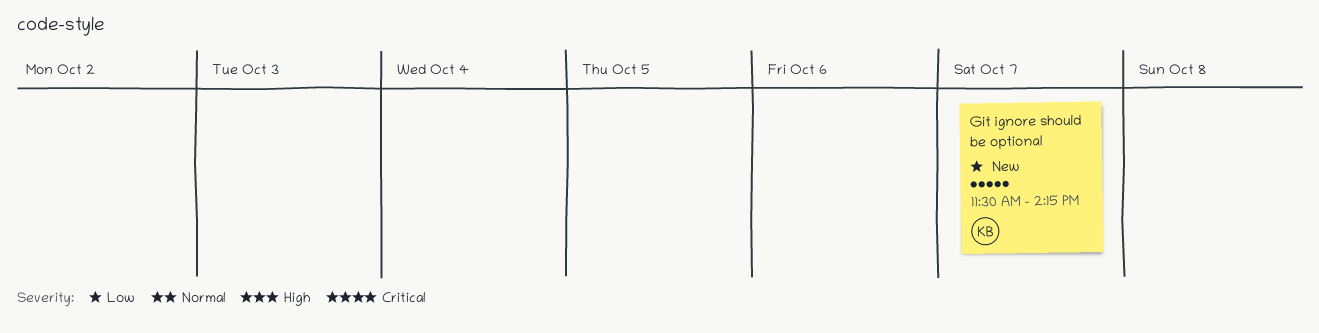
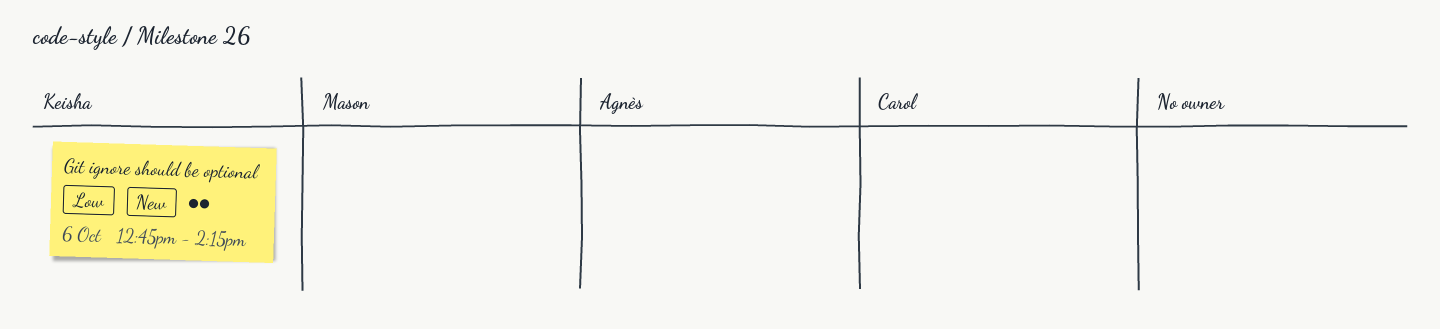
Git ignore should be optional, estimate: 5 -> 2
Git ignore should be optional, day: Oct 7 -> Oct 6
Git ignore should be optional, begins: 11:30 -> 12:45

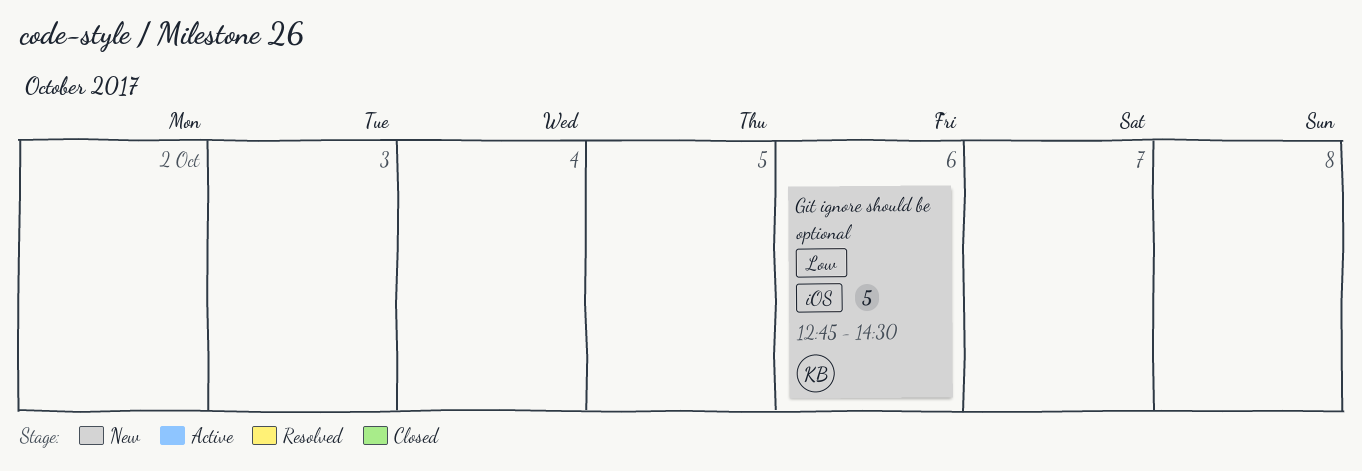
Git ignore should be optional, estimate: 2 -> 5
Git ignore should be optional, ends: 14:15 -> 14:30

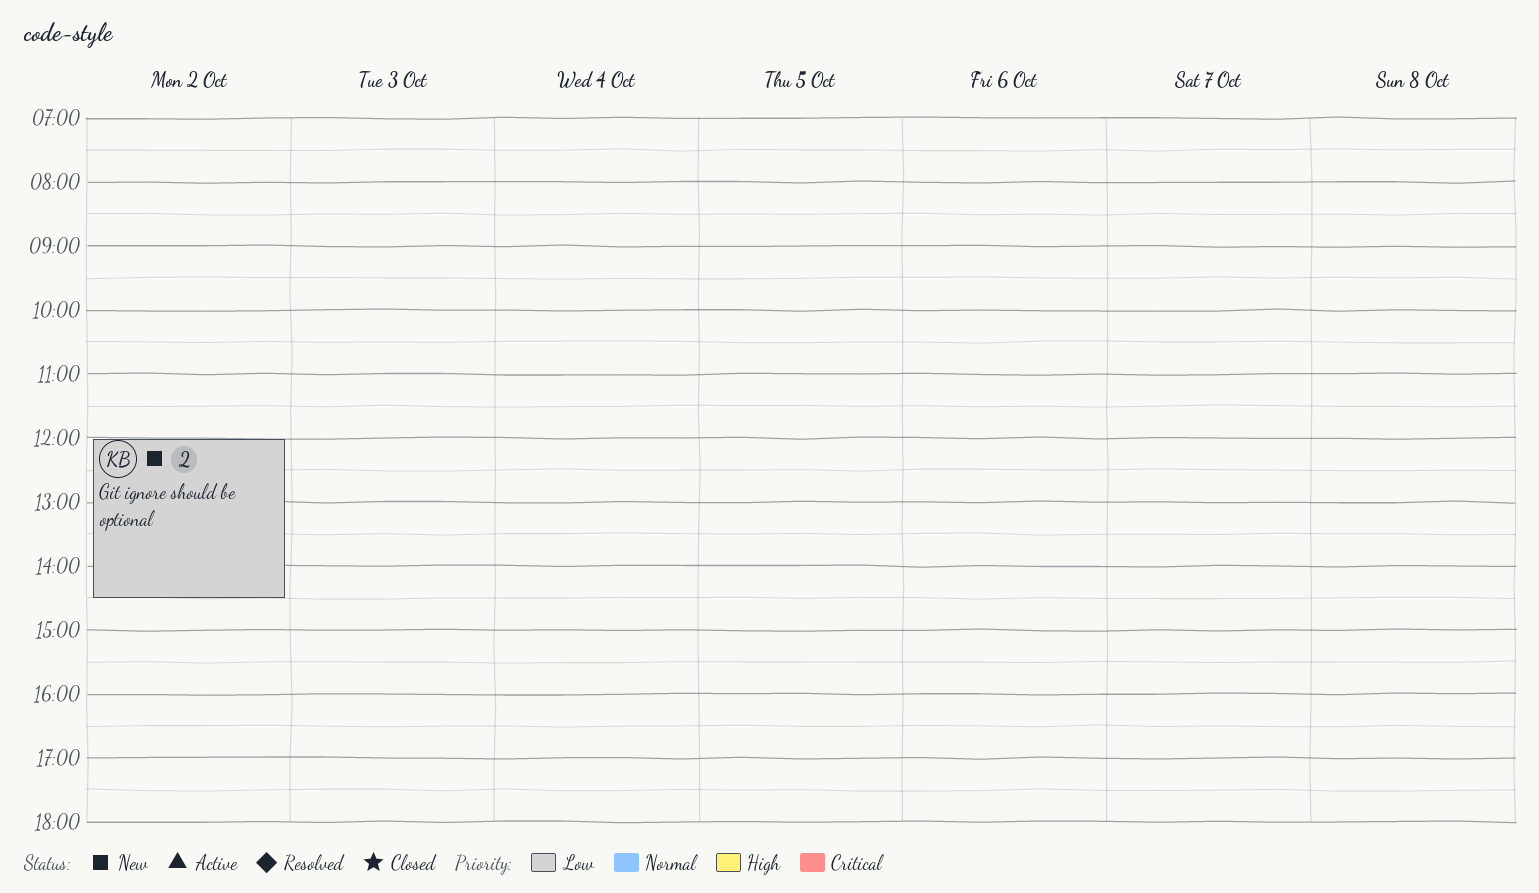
Git ignore should be optional, estimate: 5 -> 2
Git ignore should be optional, day: Oct 6 -> Oct 2
Git ignore should be optional, begins: 12:45 -> 12:00

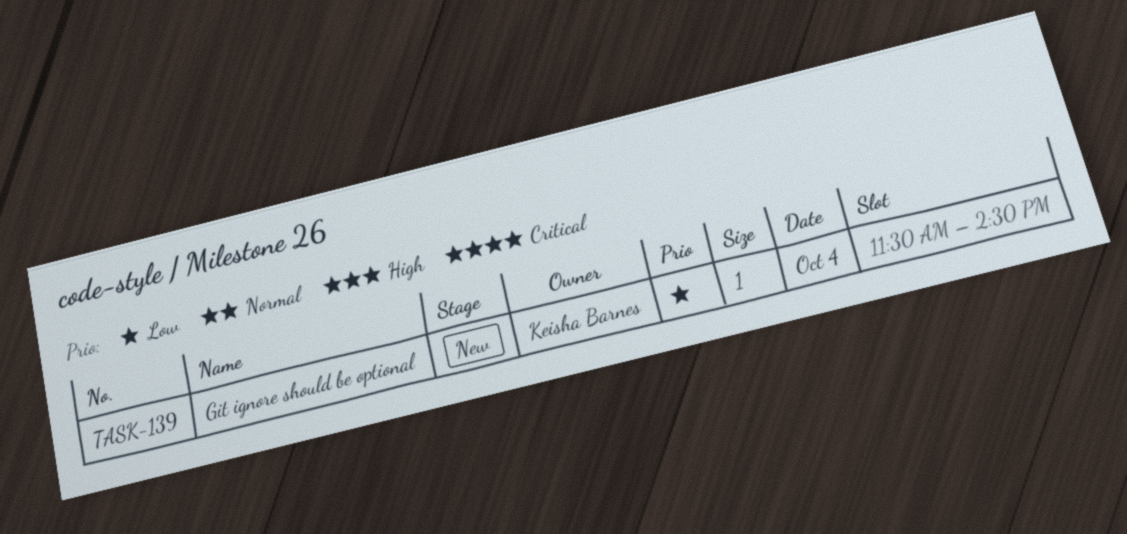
Git ignore should be optional, estimate: 2 -> 1
Git ignore should be optional, day: Oct 2 -> Oct 4
Git ignore should be optional, begins: 12:00 -> 11:30

